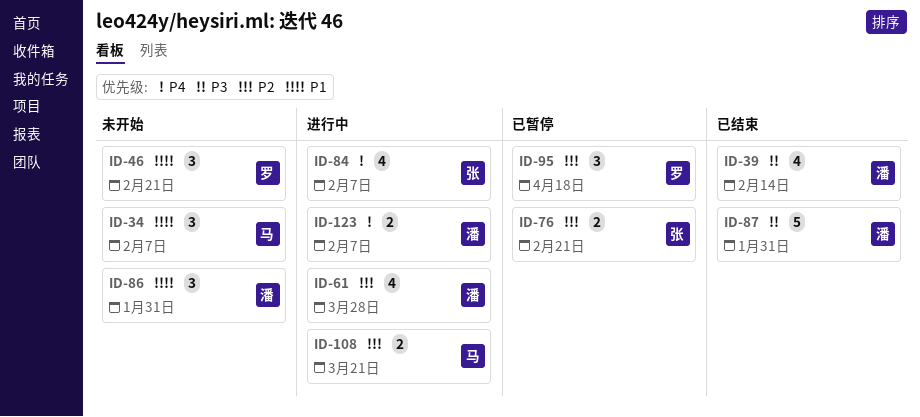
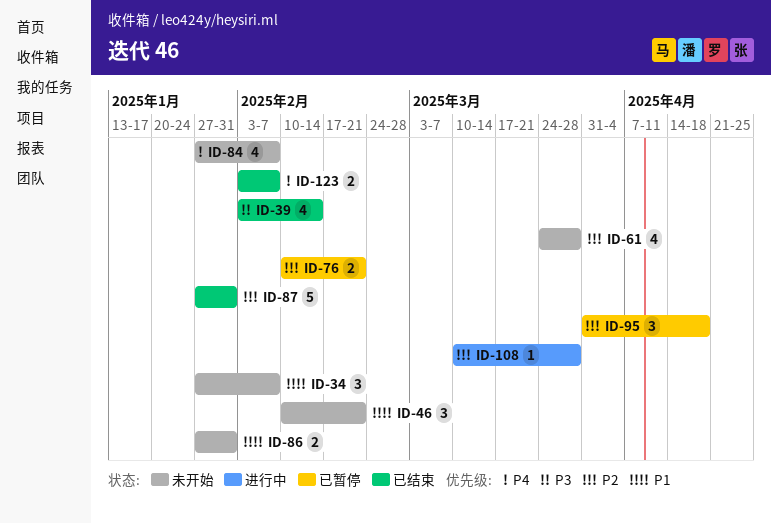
ID-61, status: 进行中 -> 未开始
ID-84, status: 进行中 -> 未开始
ID-86, estimate: 3 -> 2
ID-87, priority: P3 -> P2
ID-108, estimate: 2 -> 1
ID-108, due: Mar 21 -> Mar 28
ID-123, status: 进行中 -> 已结束

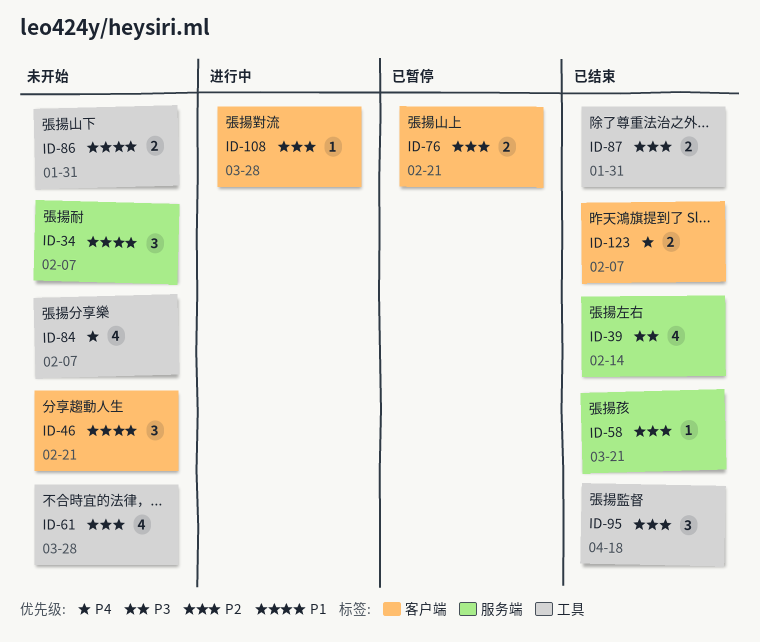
ID-58: none -> present
ID-87, estimate: 5 -> 2
ID-95, status: 已暂停 -> 已结束

